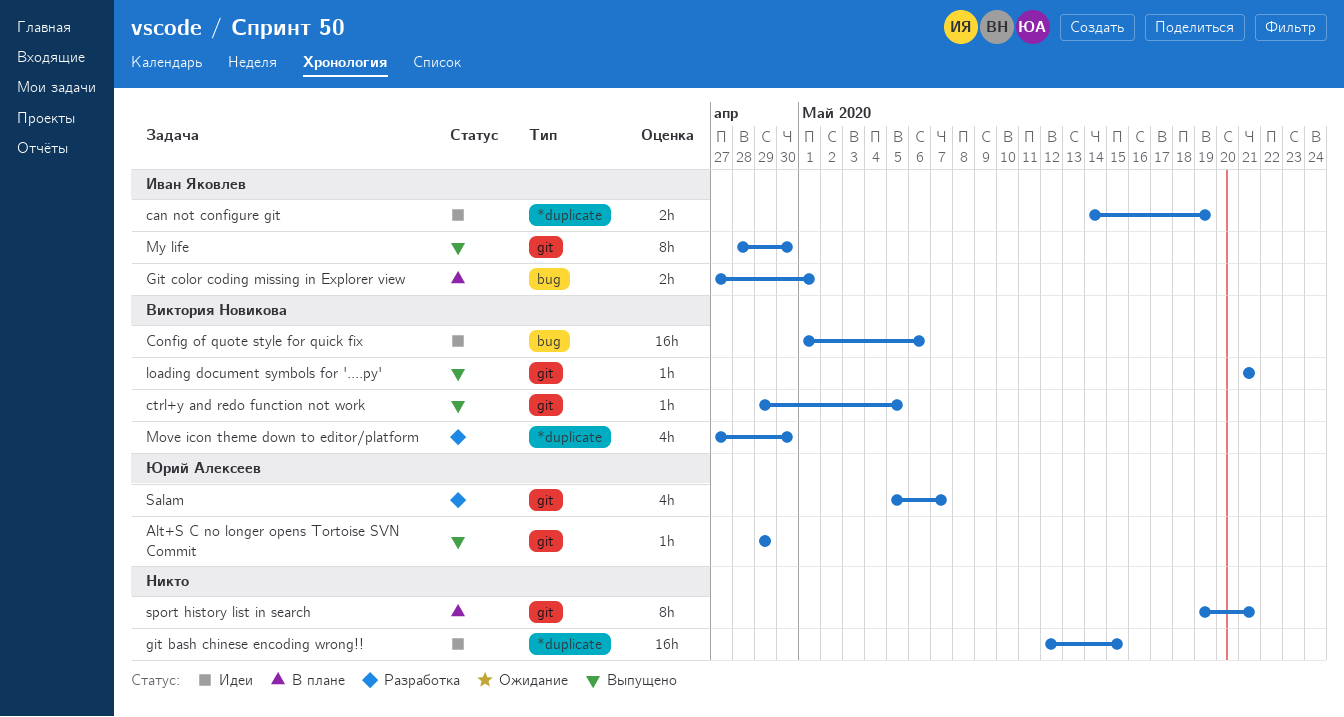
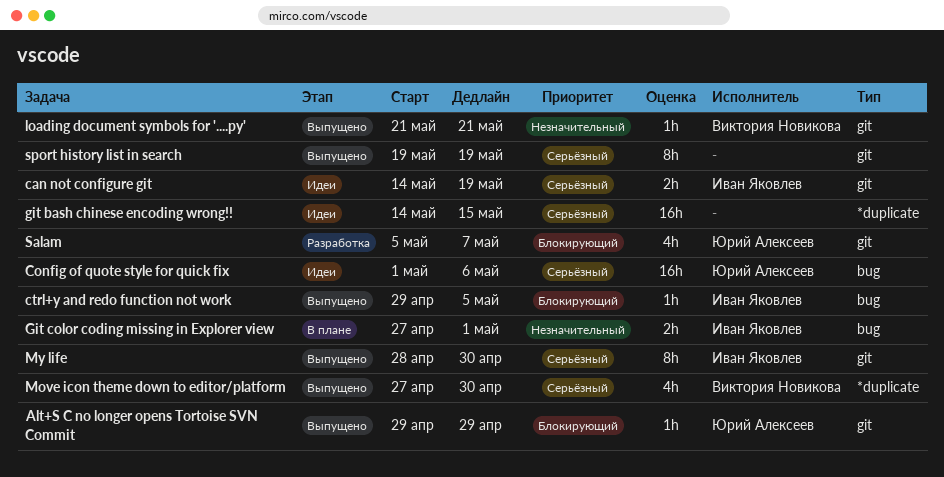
can not configure git, label: *duplicate -> git
Config of quote style for quick fix, owner: Виктория Новикова -> Юрий Алексеев
ctrl+y and redo function not work, owner: Виктория Новикова -> Иван Яковлев
ctrl+y and redo function not work, label: git -> bug
git bash chinese encoding wrong!!, start: May 12 -> May 14
Move icon theme down to editor/platform, status: Разработка -> Выпущено
sport history list in search, status: В плане -> Выпущено
sport history list in search, due: May 21 -> May 19

